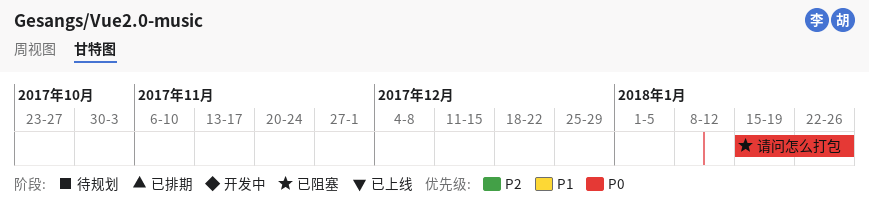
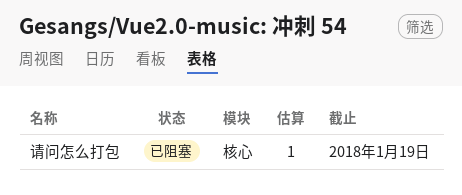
请问怎么打包, due: Jan 26 -> Jan 19

